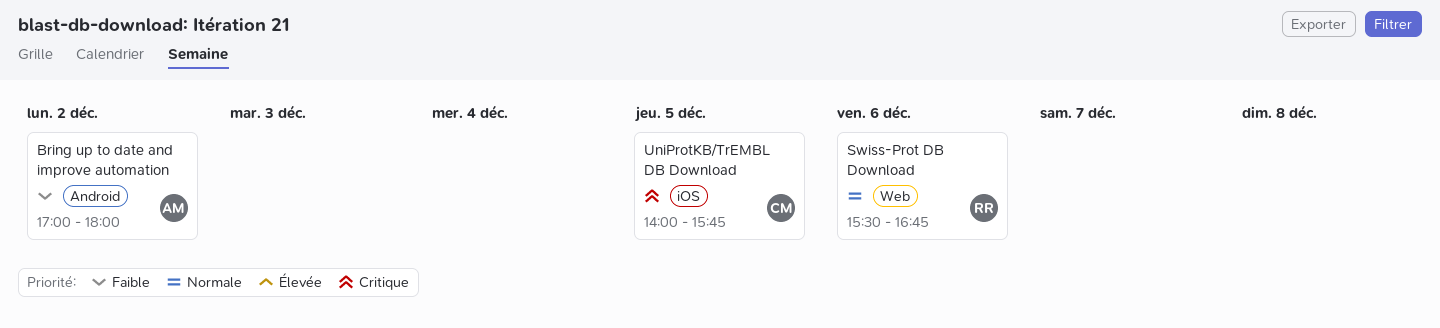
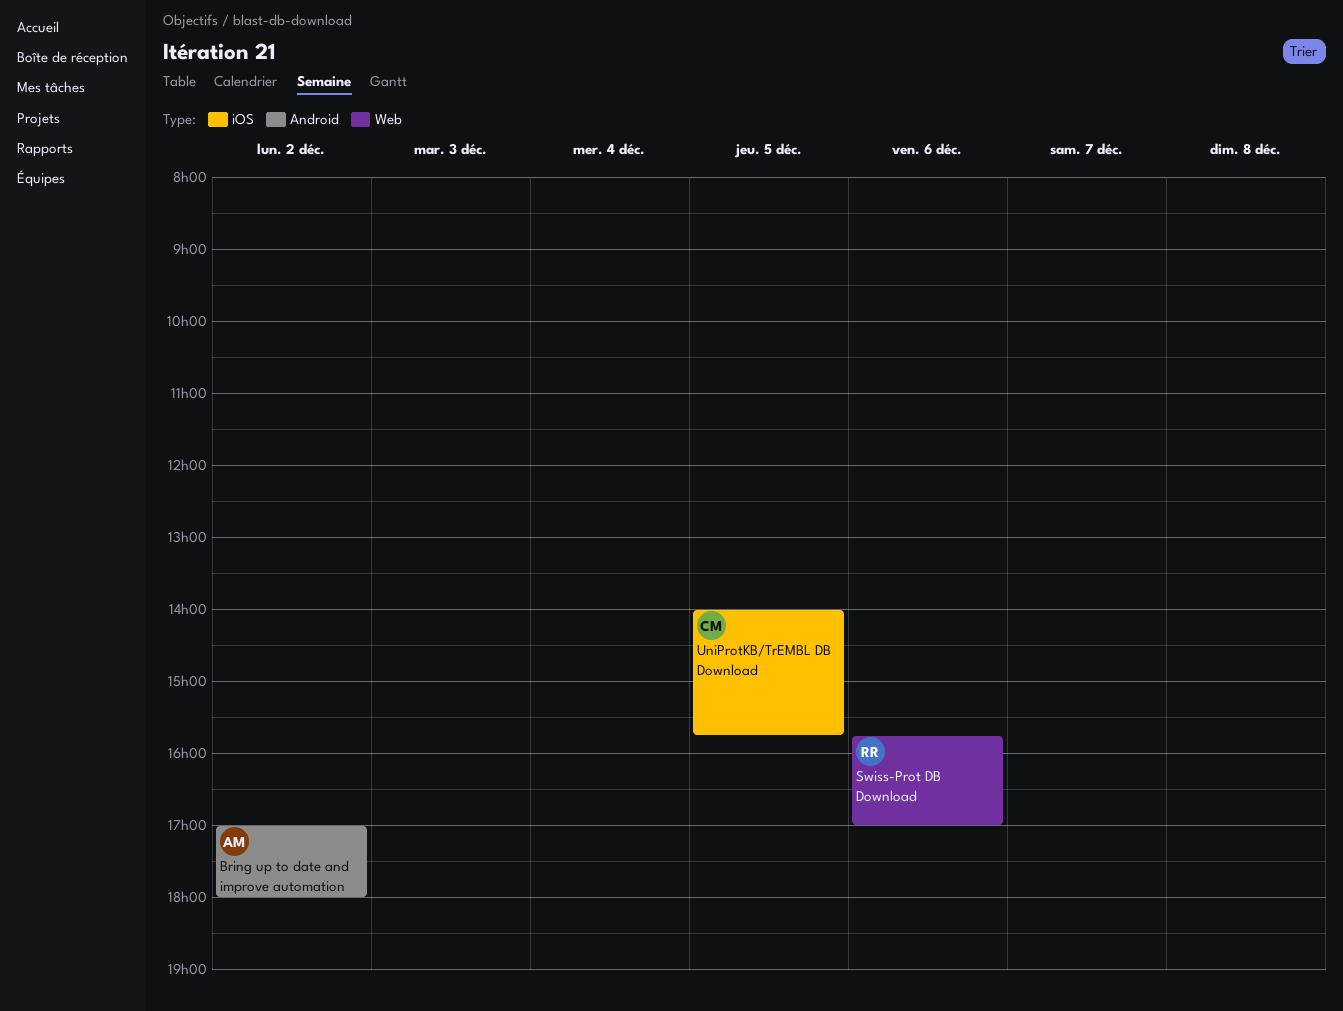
Swiss-Prot DB Download, begins: 15:30 -> 15:45
Swiss-Prot DB Download, ends: 16:45 -> 17:00

